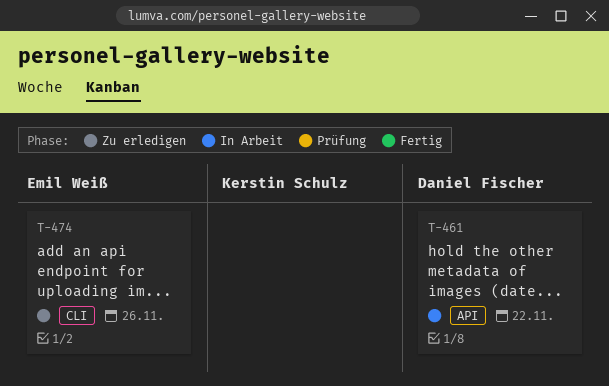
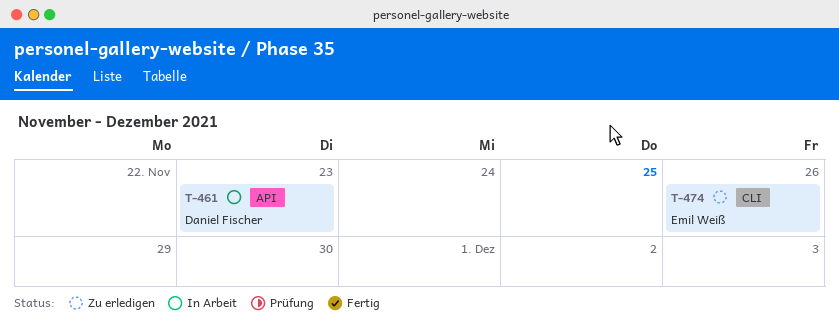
T-461, due: Nov 22 -> Nov 23

